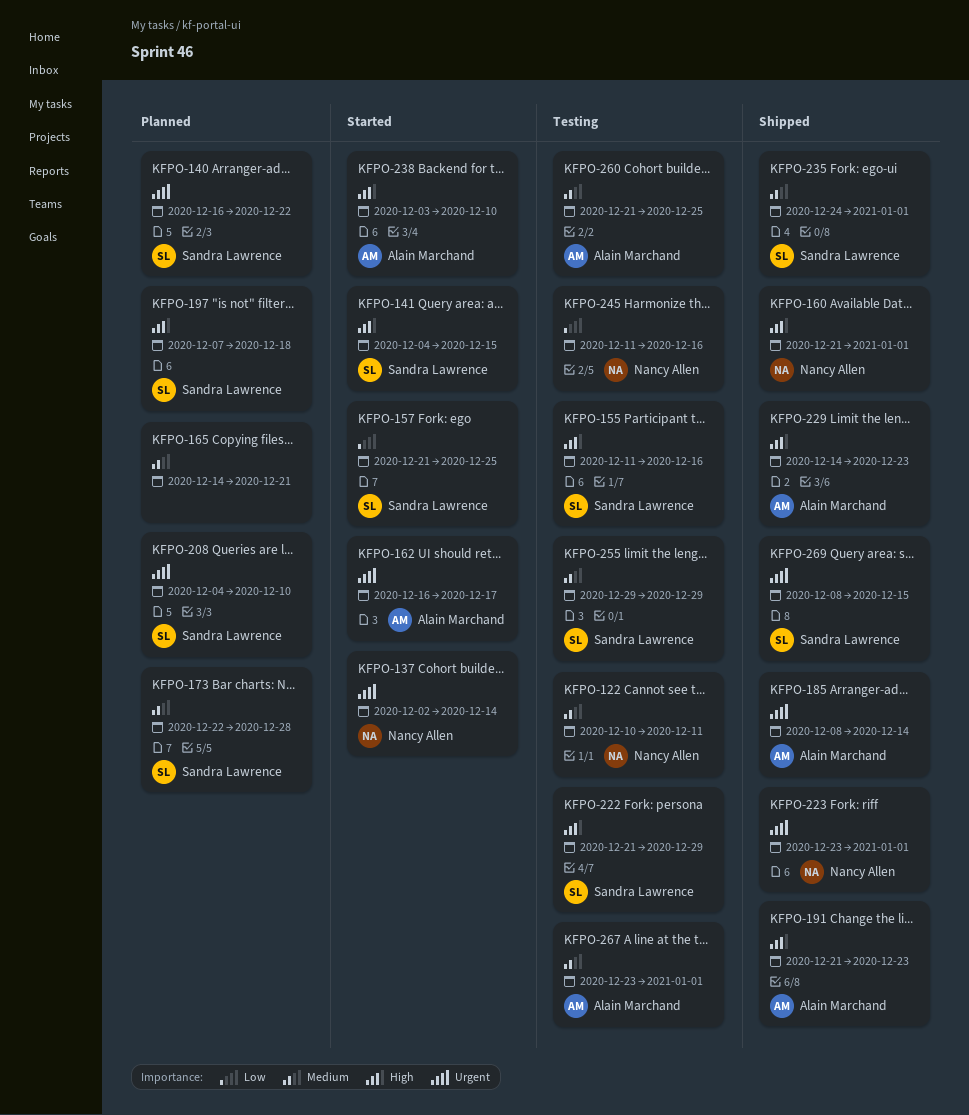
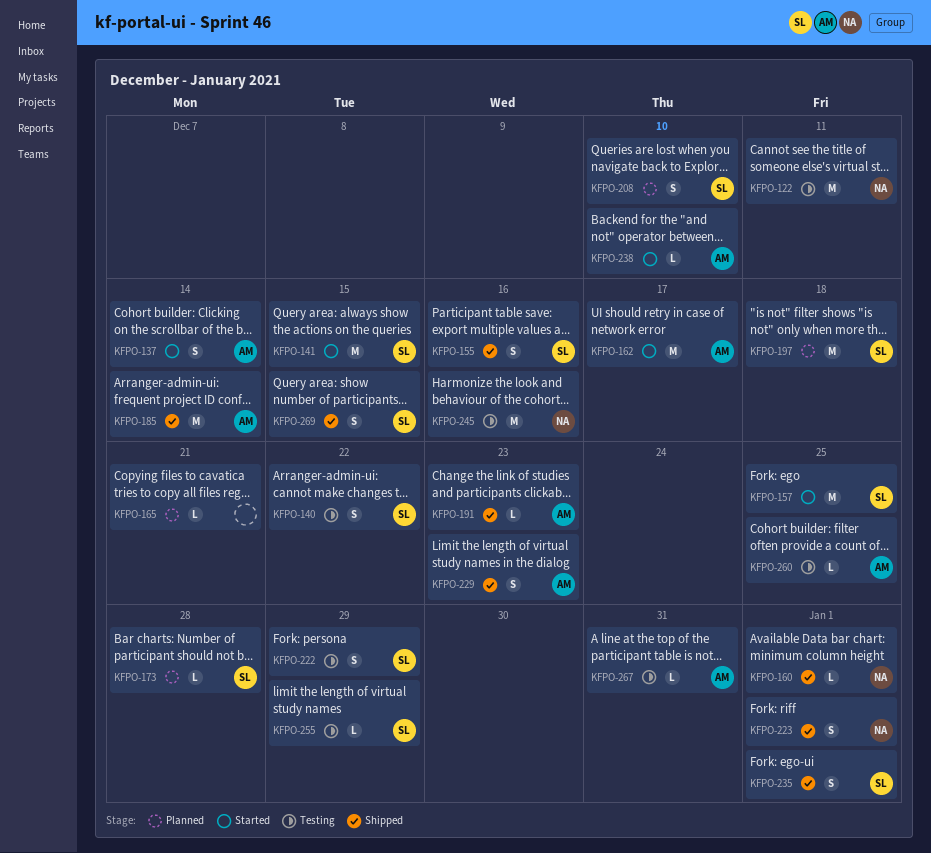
KFPO-137, owner: Nancy Allen -> Alain Marchand
KFPO-140, status: Planned -> Testing
KFPO-155, status: Testing -> Shipped
KFPO-267, due: Jan 1 -> Dec 31

